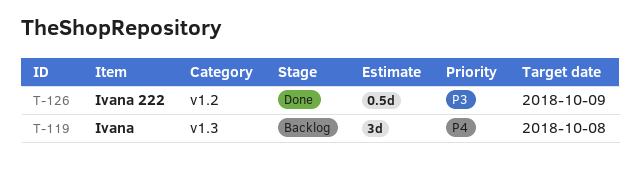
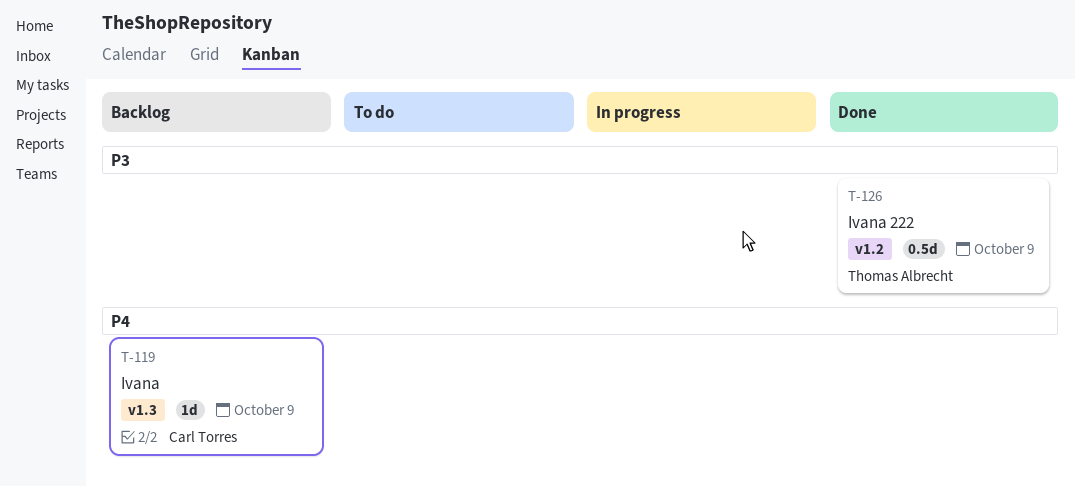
T-119, estimate: 3d -> 1d
T-119, due: Oct 8 -> Oct 9

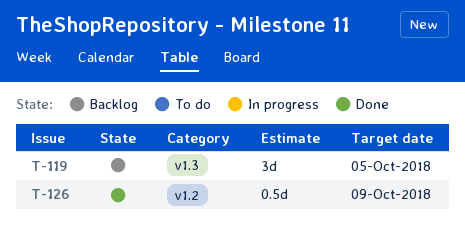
T-119, estimate: 1d -> 3d
T-119, due: Oct 9 -> Oct 5

